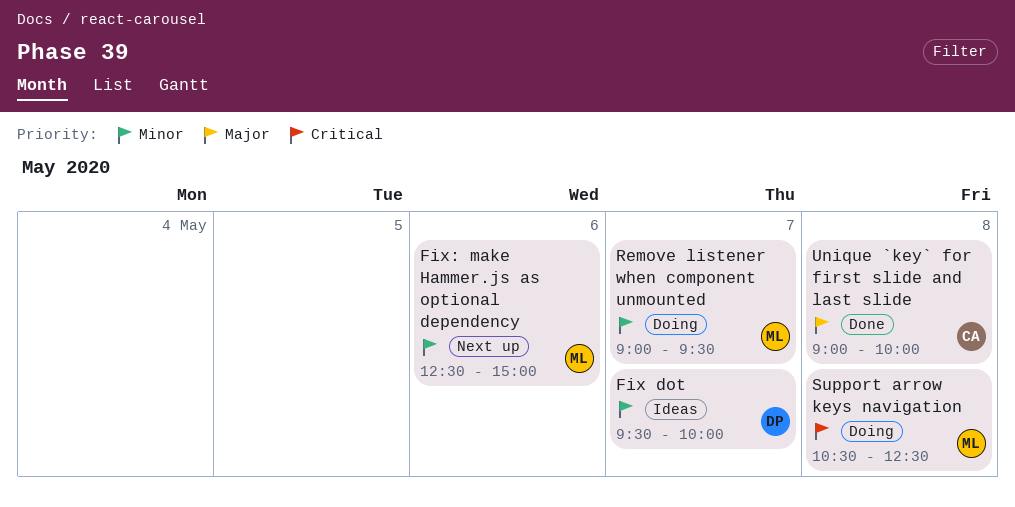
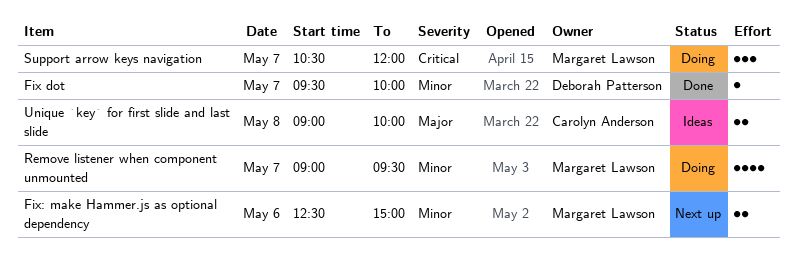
Fix dot, status: Ideas -> Done
Support arrow keys navigation, day: May 8 -> May 7
Support arrow keys navigation, ends: 12:30 -> 12:00
Unique `key` for first slide and last slide, status: Done -> Ideas

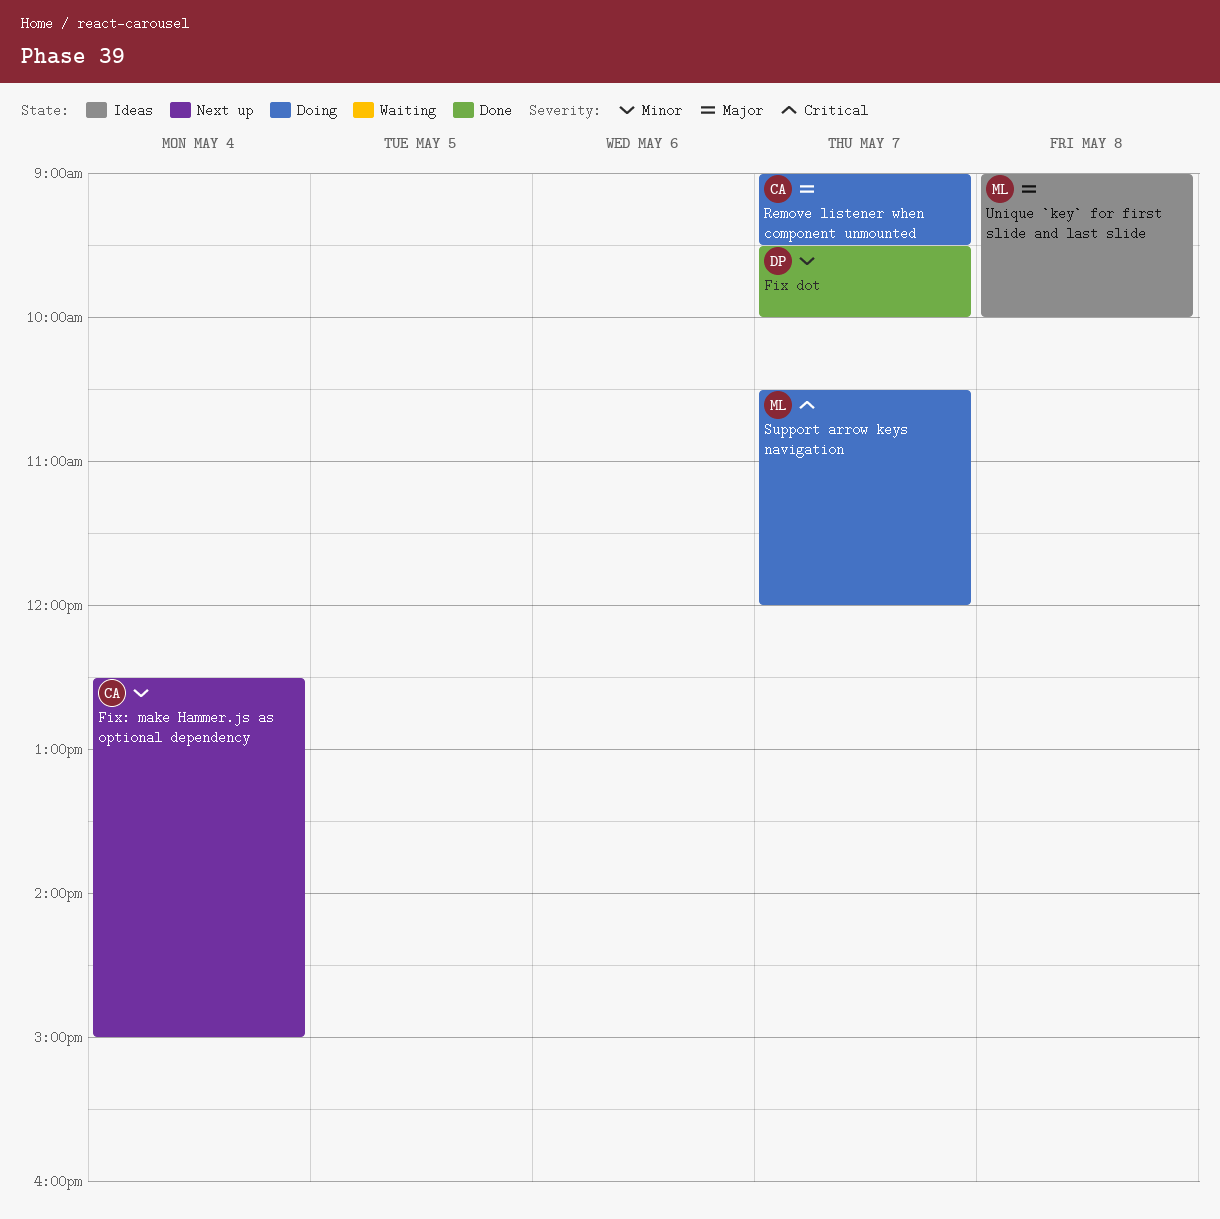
Fix: make Hammer.js as optional dependency, owner: Margaret Lawson -> Carolyn Anderson
Fix: make Hammer.js as optional dependency, day: May 6 -> May 4
Remove listener when component unmounted, owner: Margaret Lawson -> Carolyn Anderson
Remove listener when component unmounted, priority: Minor -> Major
Unique `key` for first slide and last slide, owner: Carolyn Anderson -> Margaret Lawson

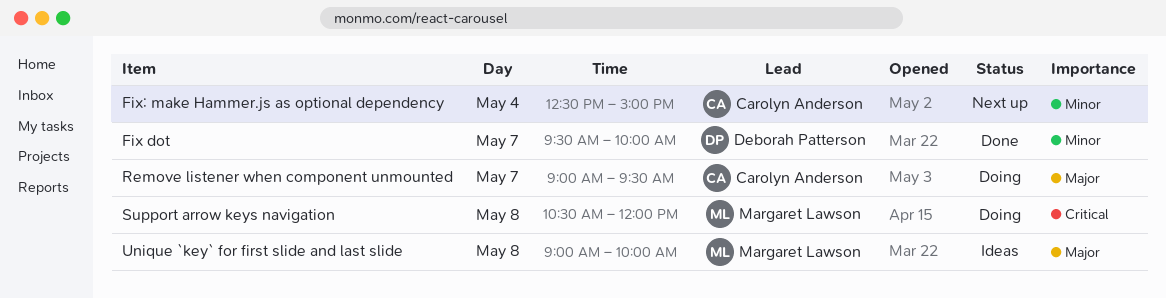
Support arrow keys navigation, day: May 7 -> May 8

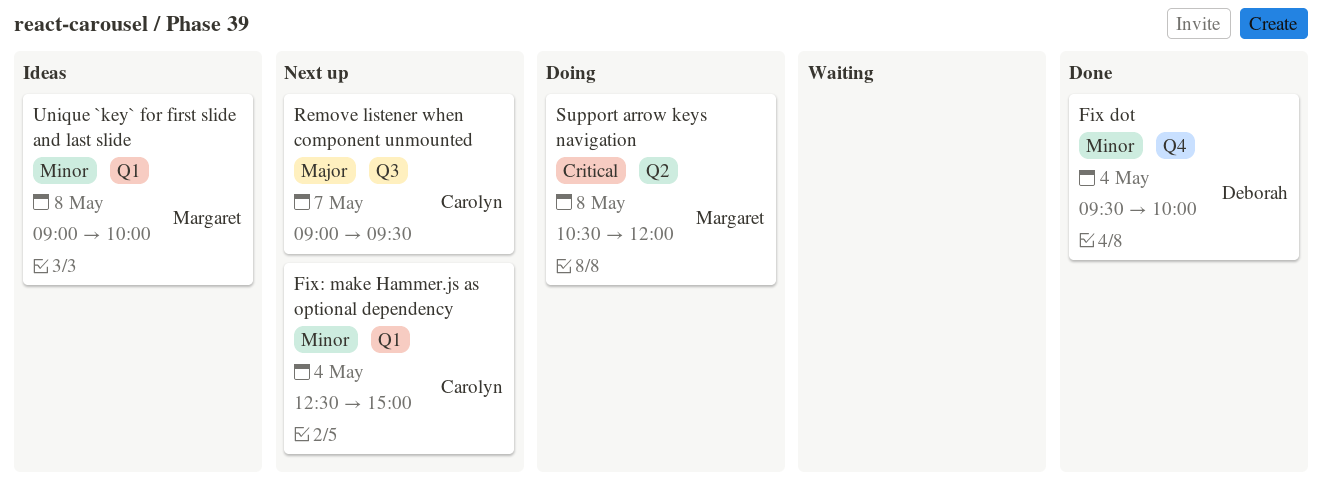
Fix dot, day: May 7 -> May 4
Remove listener when component unmounted, status: Doing -> Next up
Unique `key` for first slide and last slide, priority: Major -> Minor

